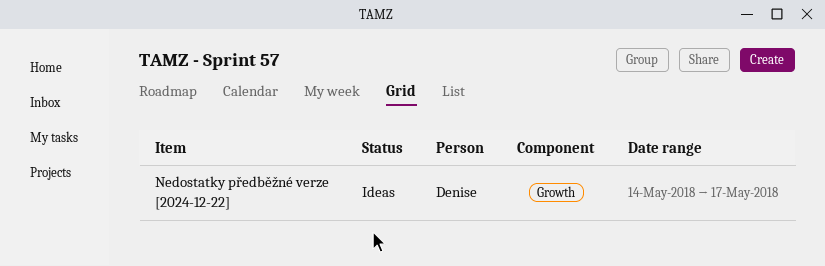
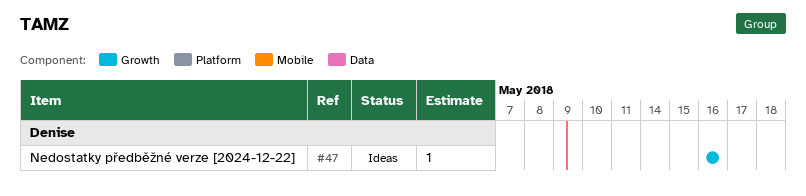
Nedostatky předběžné verze [2024-12-22], start: May 14 -> May 16
Nedostatky předběžné verze [2024-12-22], due: May 17 -> May 16

